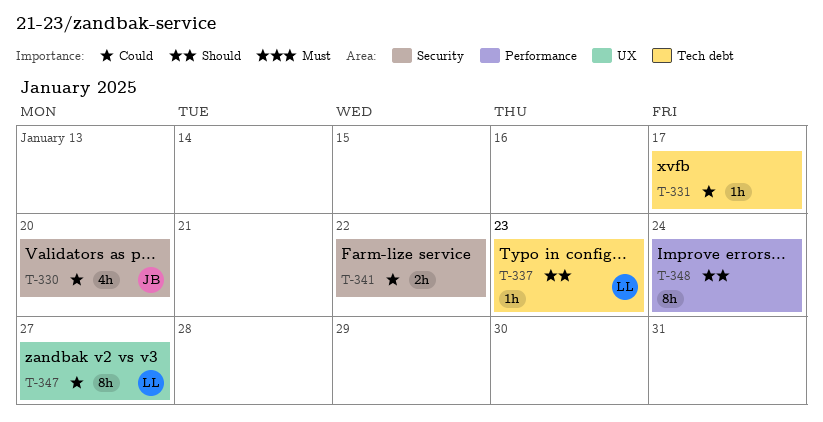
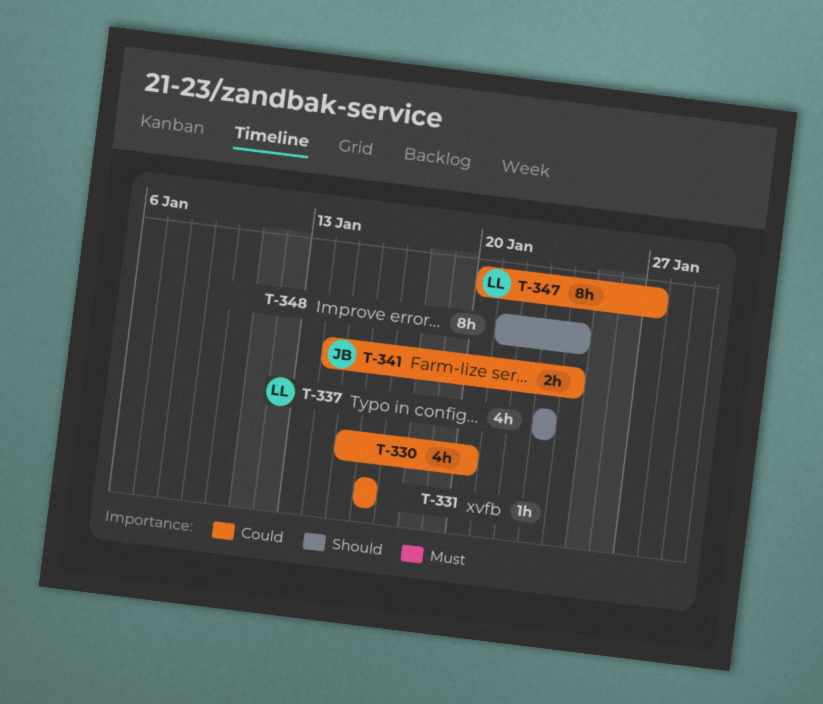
T-330, owner: JB -> none
T-331, due: Jan 17 -> Jan 16
T-337, estimate: 1h -> 4h
T-341, owner: none -> JB
T-341, due: Jan 22 -> Jan 24

